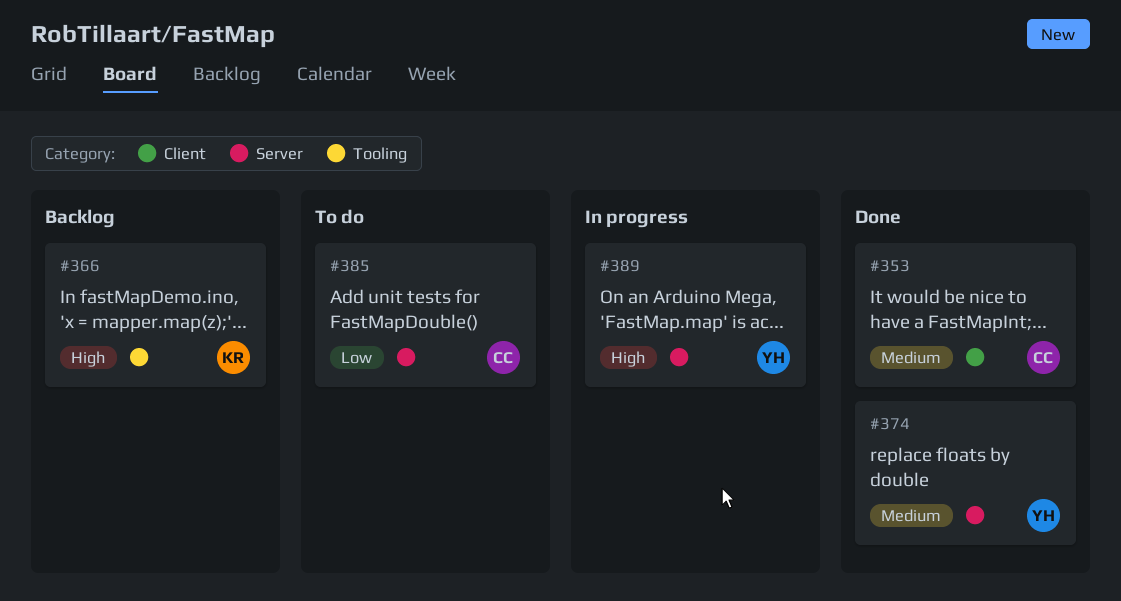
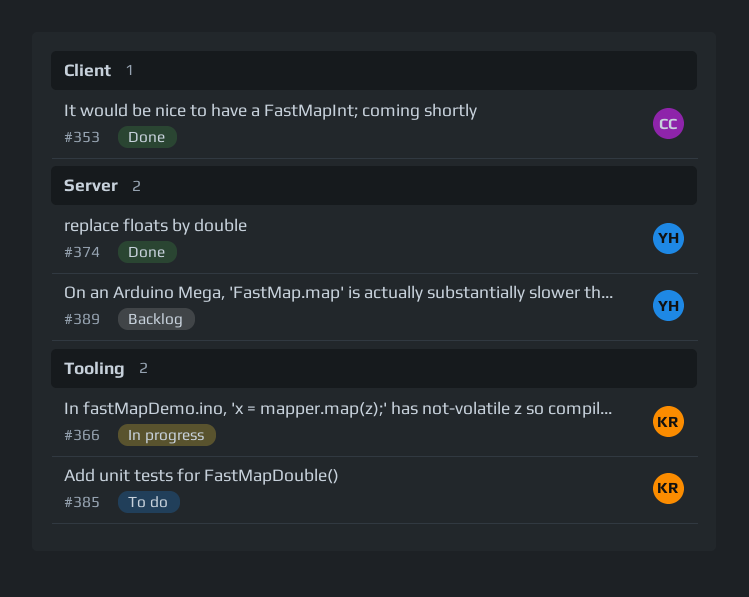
#366, status: Backlog -> In progress
#385, owner: CC -> KR
#385, label: Server -> Tooling
#389, status: In progress -> Backlog

